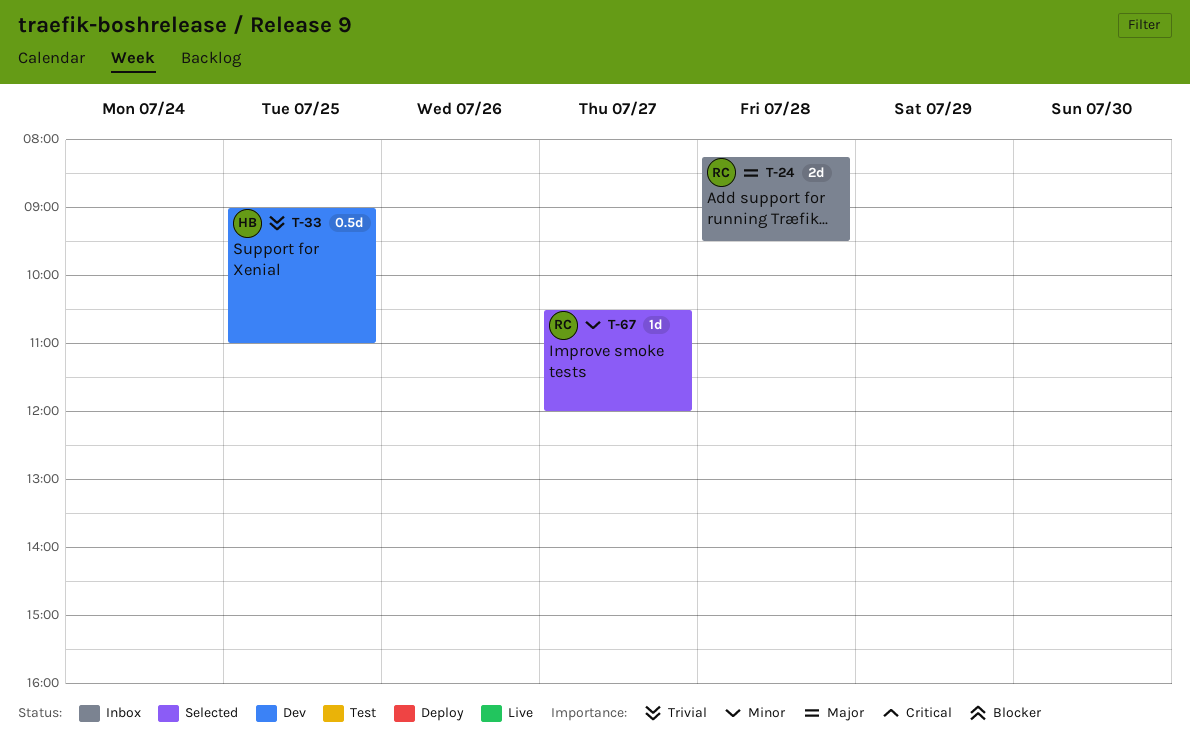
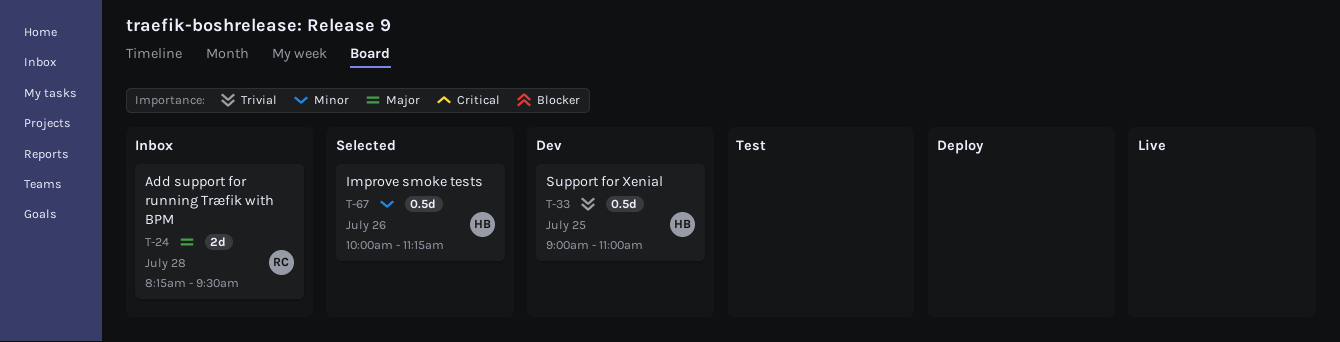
T-67, owner: RC -> HB
T-67, estimate: 1d -> 0.5d
T-67, day: Jul 27 -> Jul 26
T-67, begins: 10:30 -> 10:00
T-67, ends: 12:00 -> 11:15

